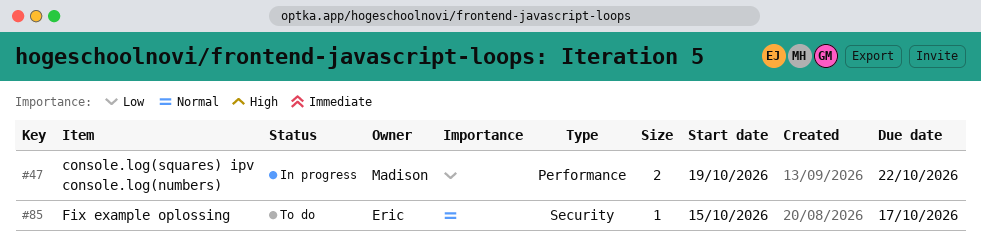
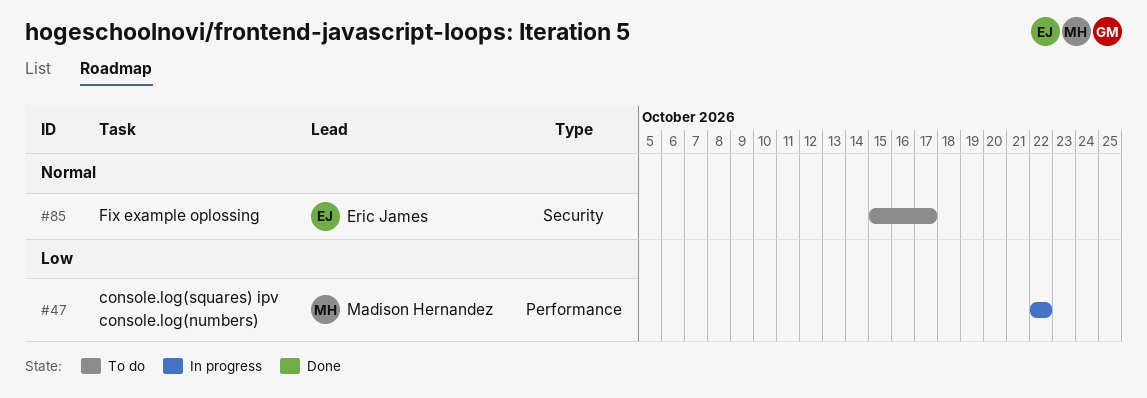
#47, start: Oct 19 -> Oct 22

